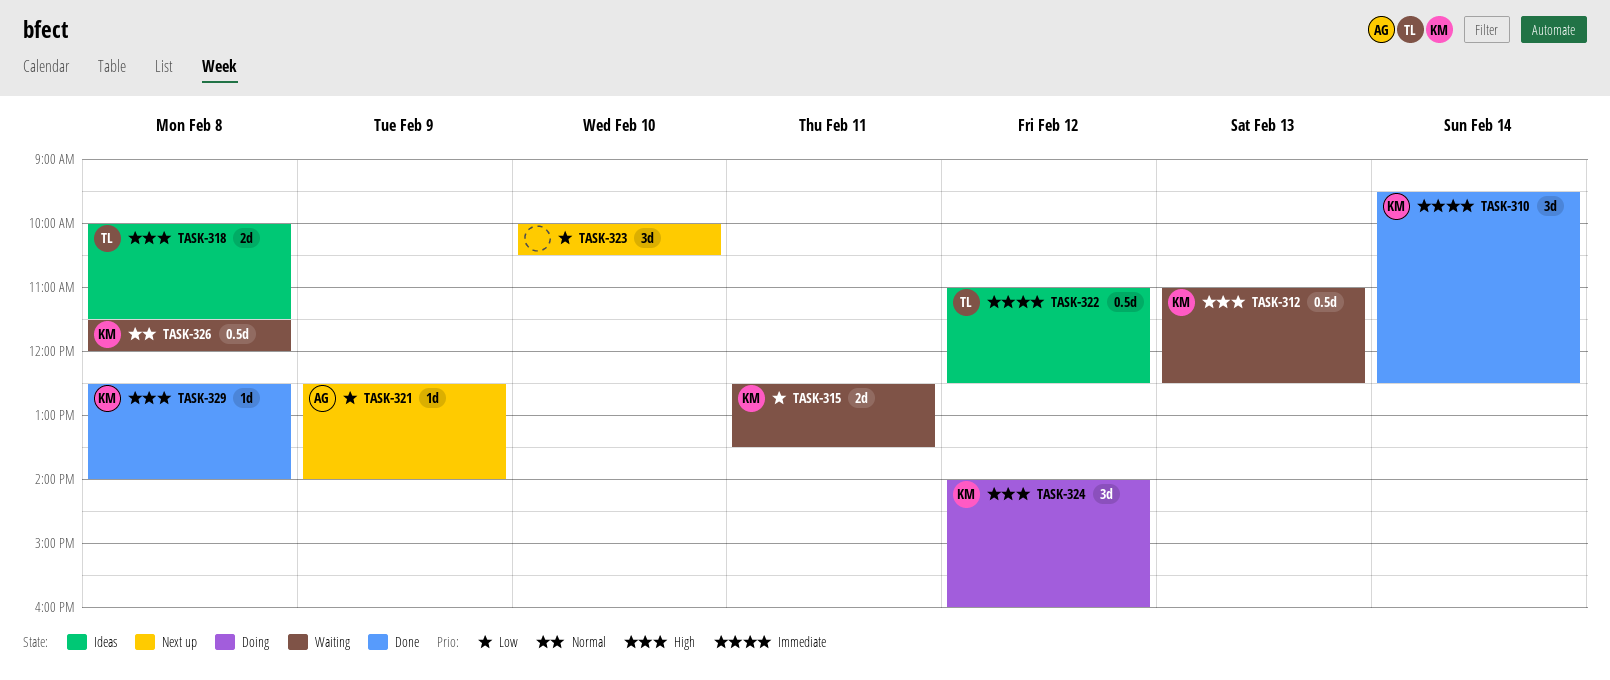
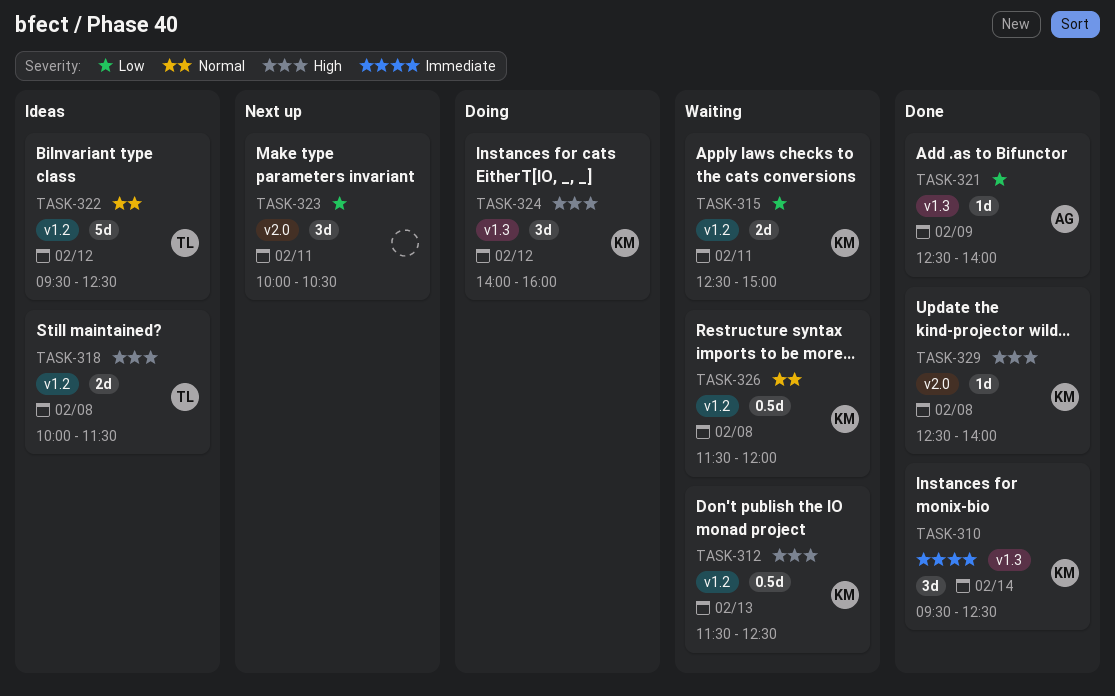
TASK-312, begins: 11:00 -> 11:30
TASK-315, ends: 13:30 -> 15:00
TASK-321, status: Next up -> Done
TASK-322, priority: Immediate -> Normal
TASK-322, estimate: 0.5d -> 5d
TASK-322, begins: 11:00 -> 09:30
TASK-323, day: Feb 10 -> Feb 11

